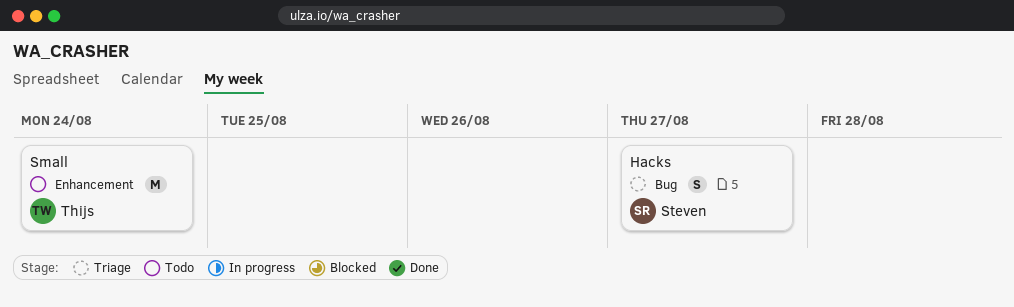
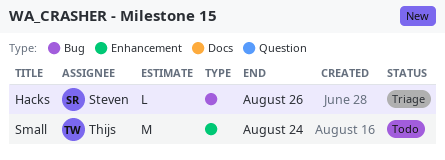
Hacks, estimate: S -> L
Hacks, due: Aug 27 -> Aug 26

